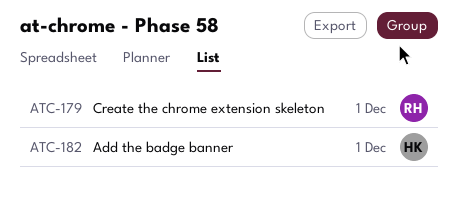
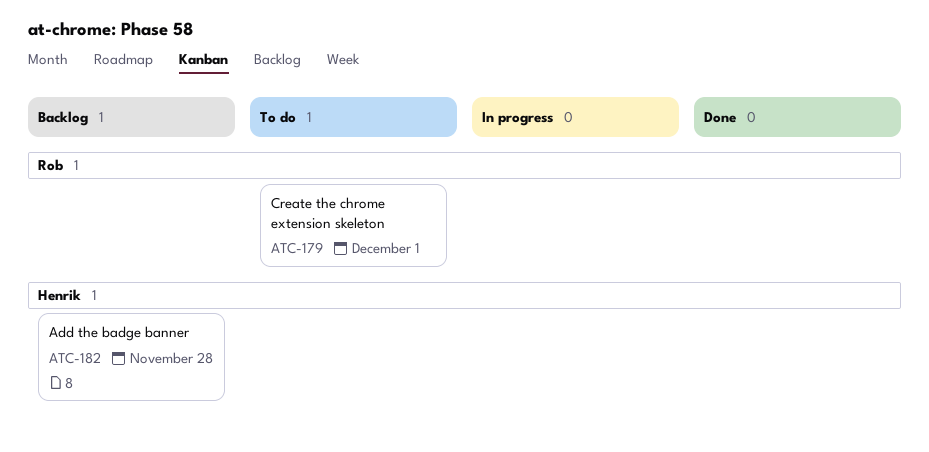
ATC-182, due: Dec 1 -> Nov 28

